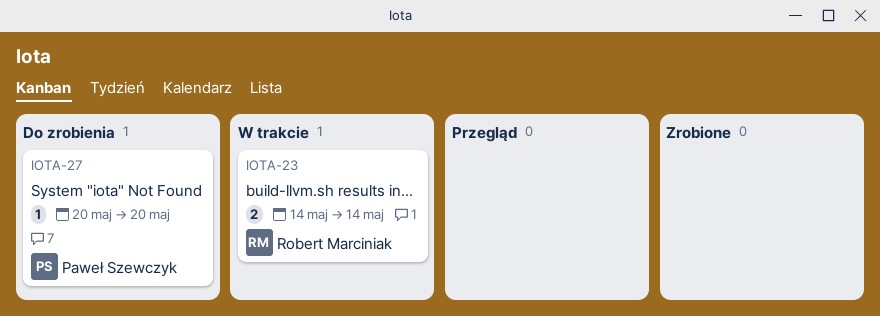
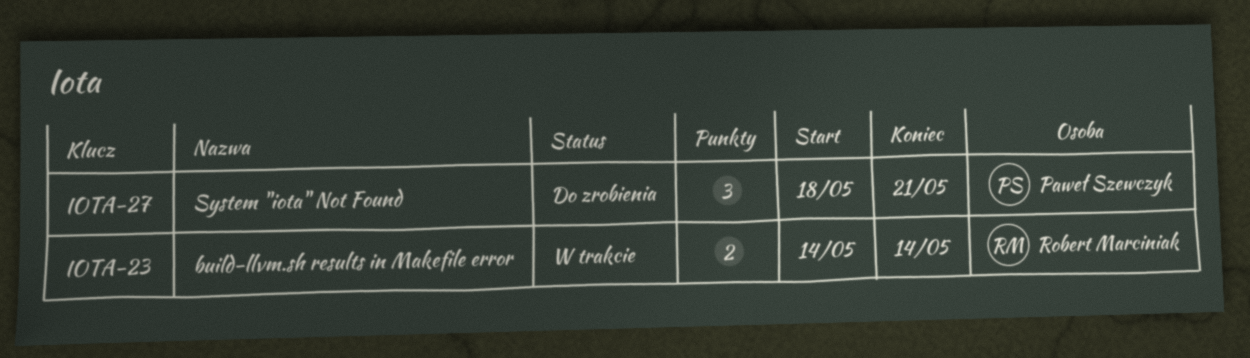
IOTA-27, estimate: 1 -> 3
IOTA-27, start: May 20 -> May 18
IOTA-27, due: May 20 -> May 21

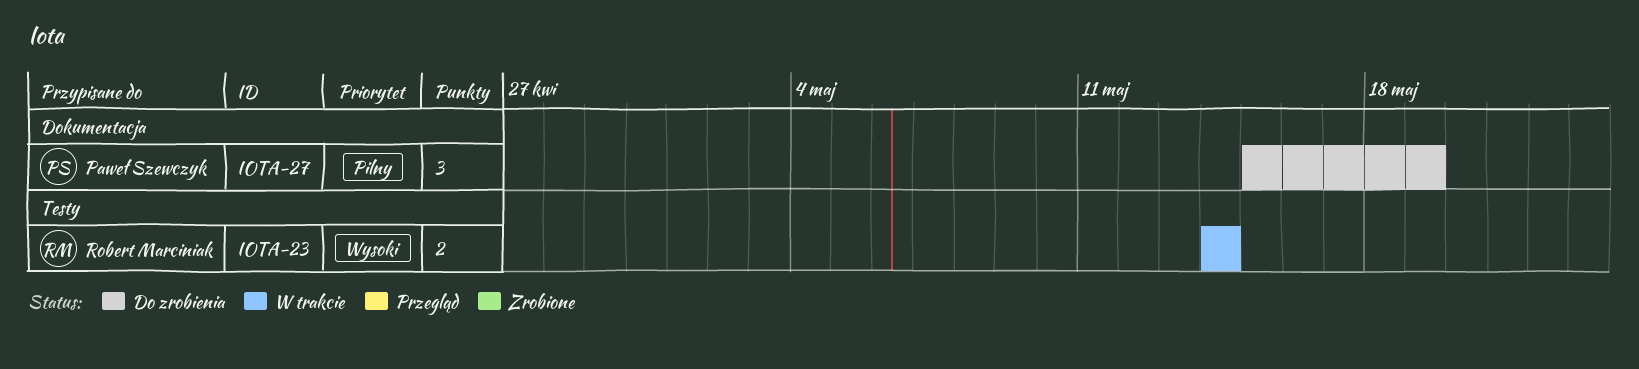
IOTA-27, start: May 18 -> May 15
IOTA-27, due: May 21 -> May 19

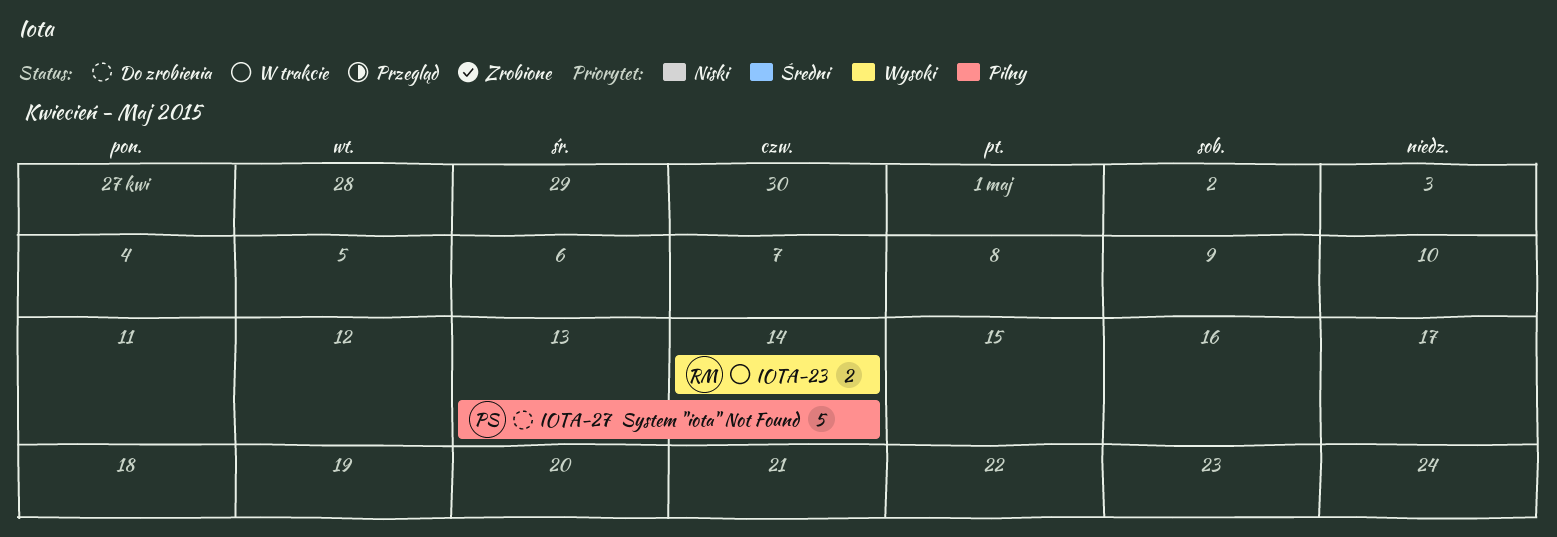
IOTA-27, estimate: 3 -> 5
IOTA-27, start: May 15 -> May 13
IOTA-27, due: May 19 -> May 14

